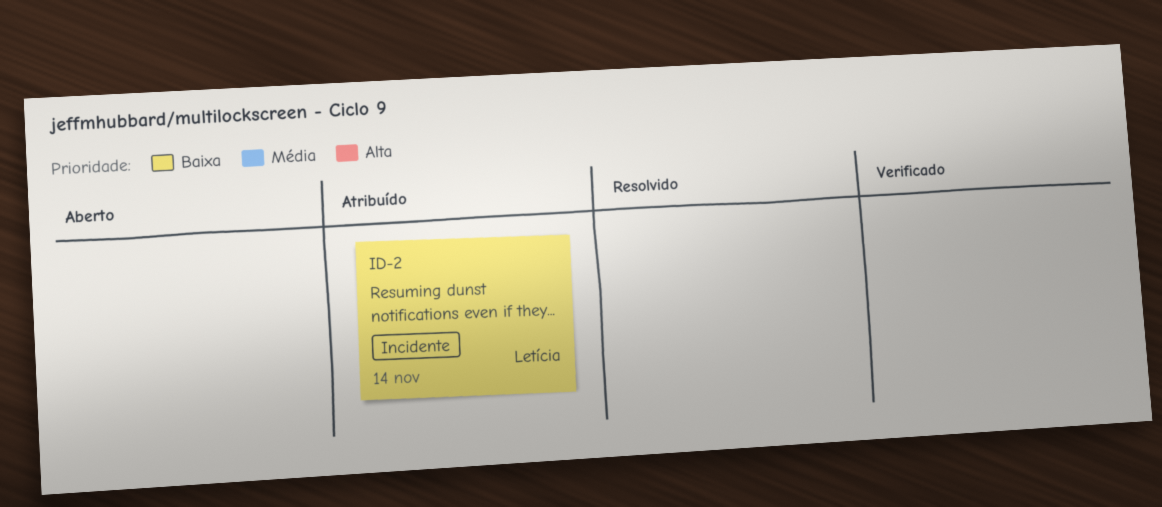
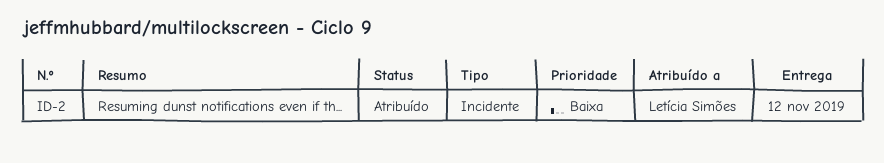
ID-2, due: Nov 14 -> Nov 12

